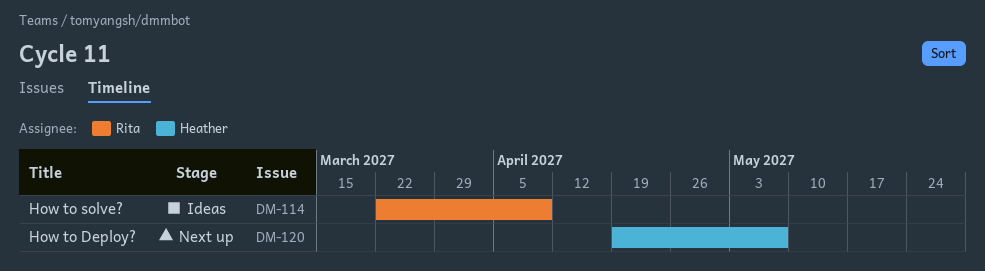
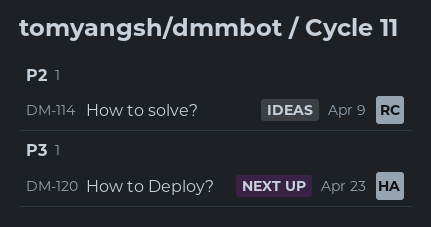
DM-120, due: May 7 -> Apr 23

